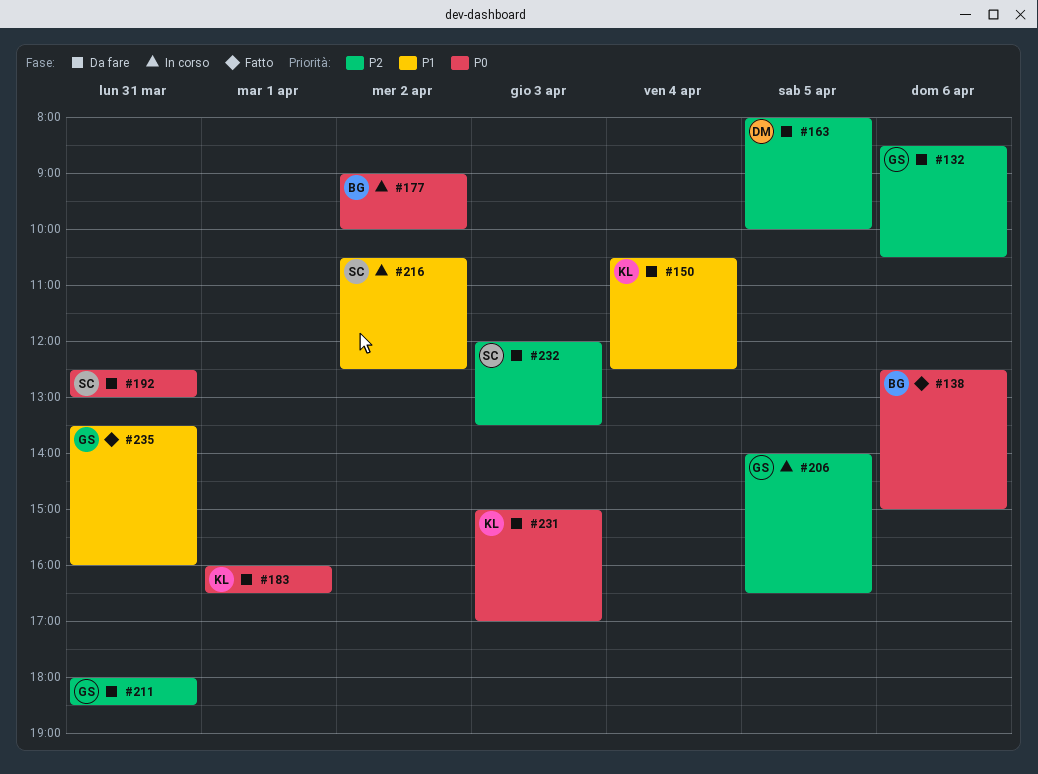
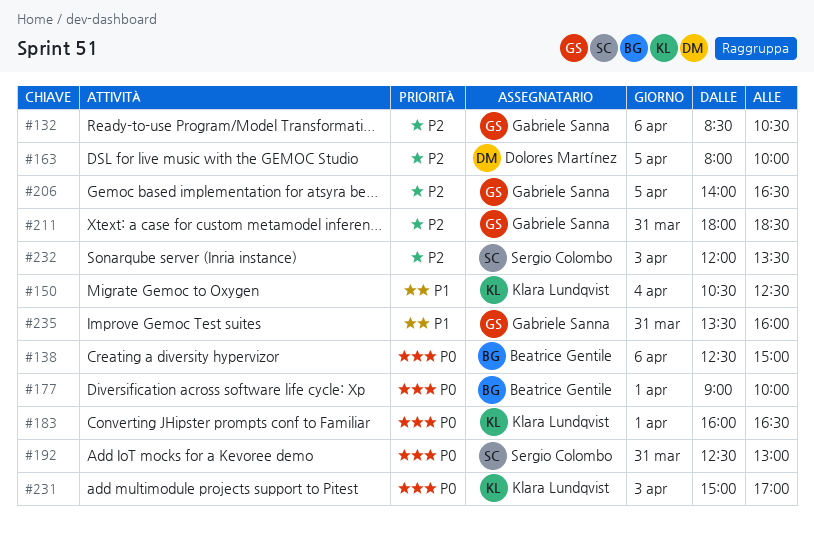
#177, day: Apr 2 -> Apr 1
#216: present -> none

